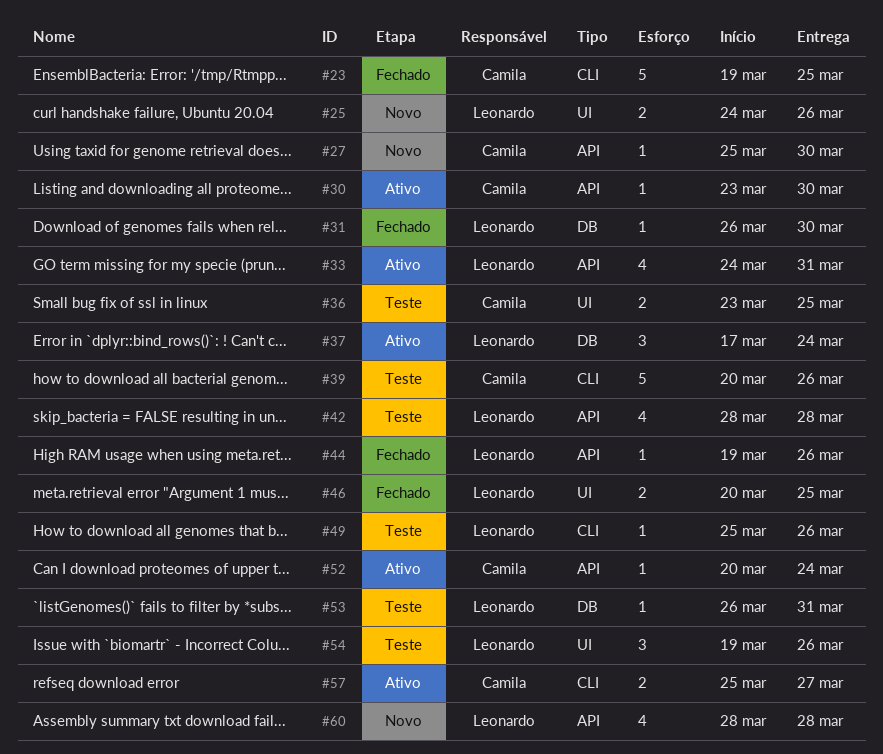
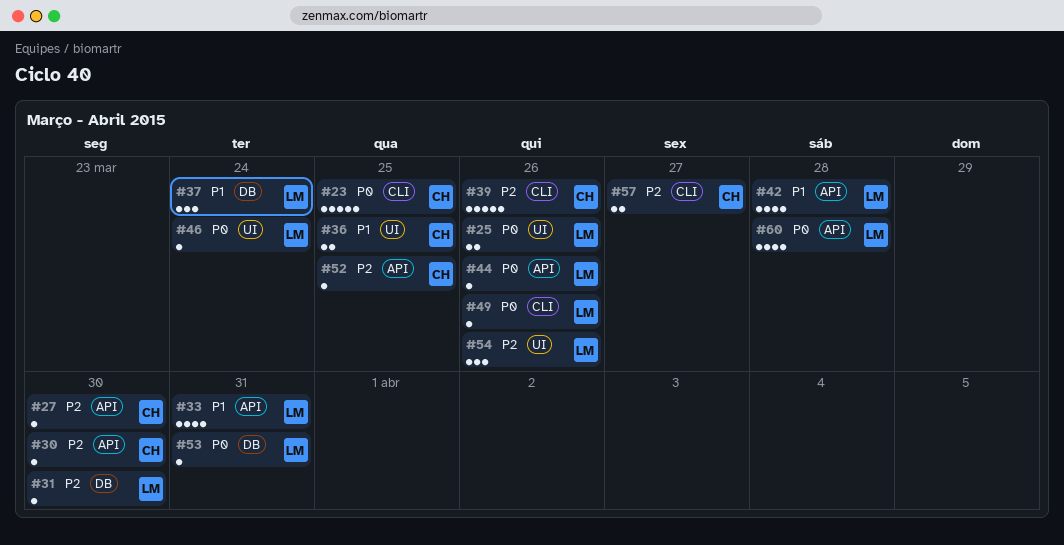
#46, estimate: 2 -> 1
#46, due: Mar 25 -> Mar 24
#52, due: Mar 24 -> Mar 25

